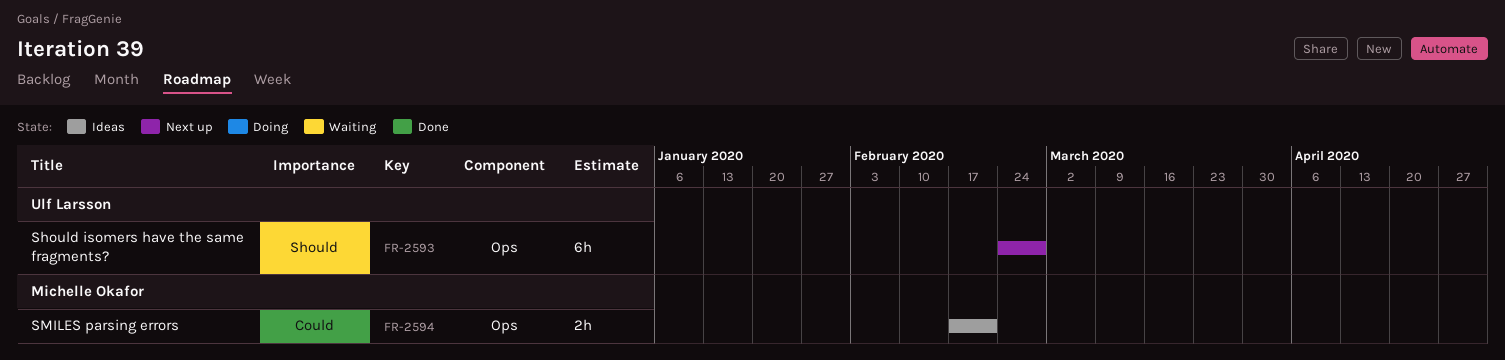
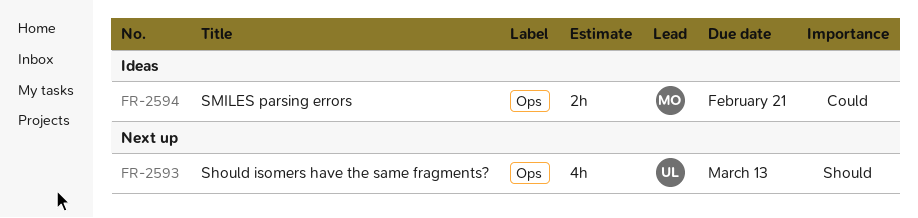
FR-2593, estimate: 6h -> 4h
FR-2593, due: Feb 28 -> Mar 13

